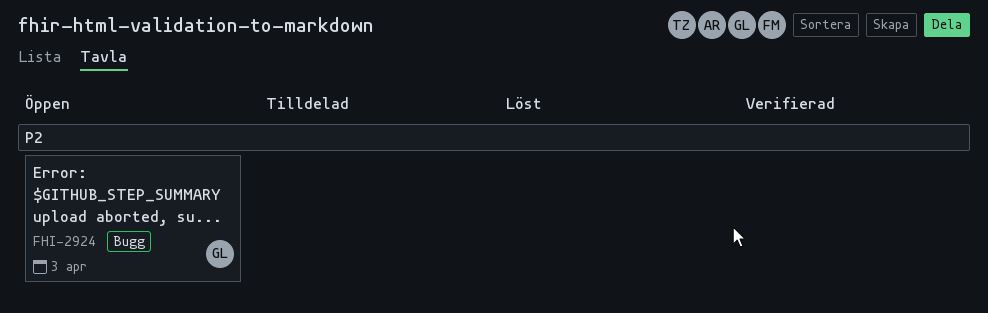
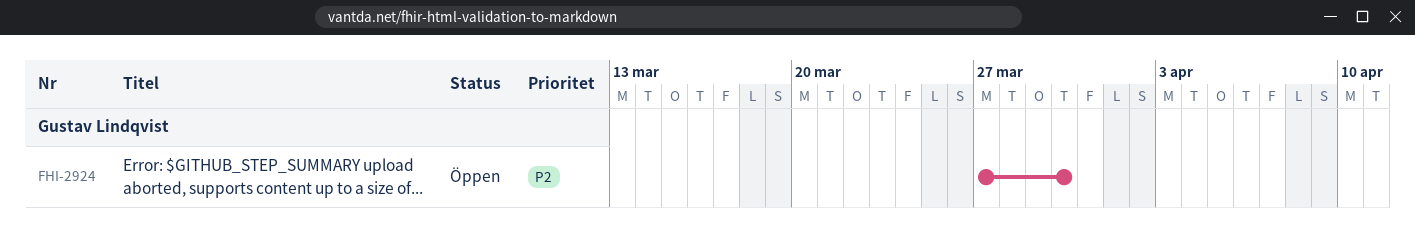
FHI-2924, due: Apr 3 -> Mar 30

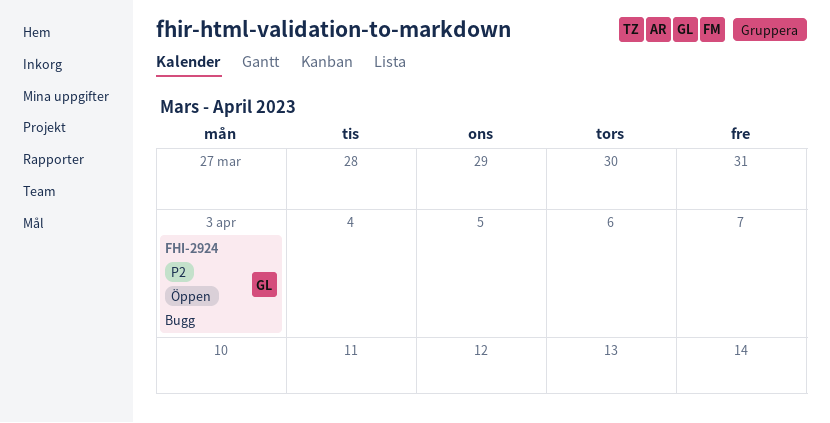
FHI-2924, due: Mar 30 -> Apr 3

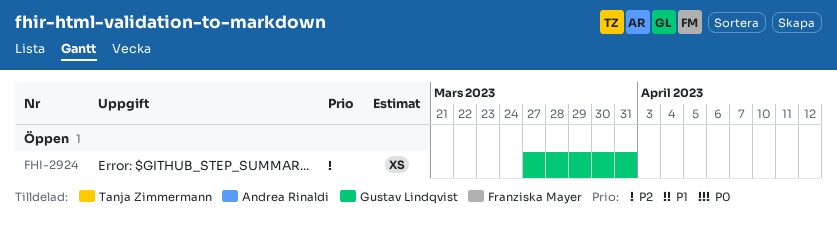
FHI-2924, due: Apr 3 -> Mar 31

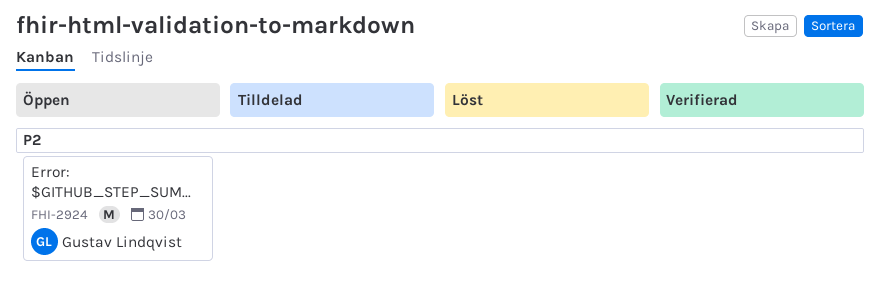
FHI-2924, estimate: XS -> M
FHI-2924, due: Mar 31 -> Mar 30

